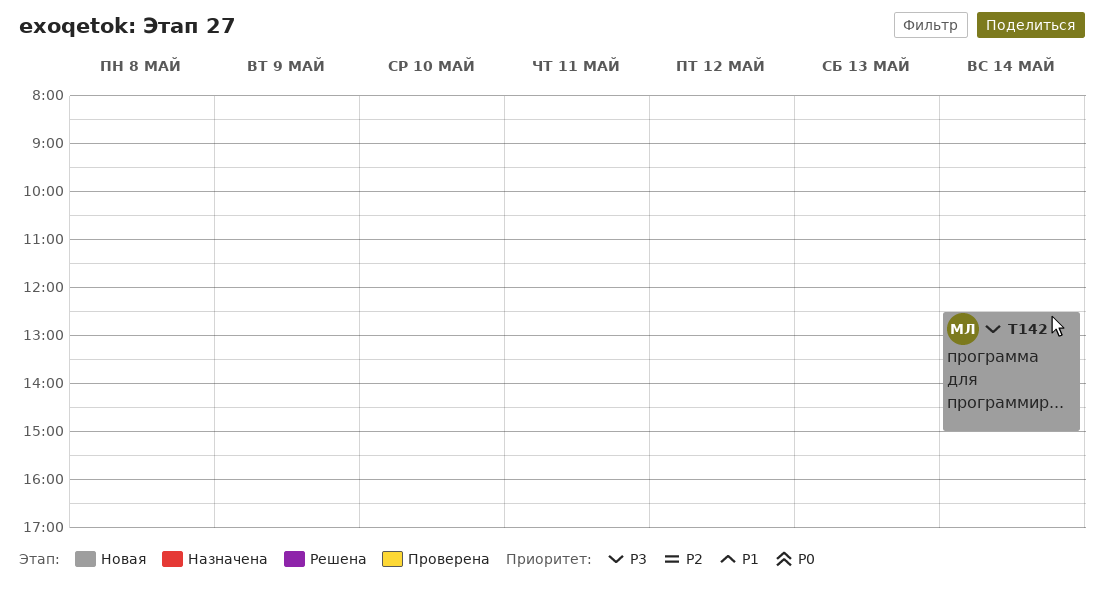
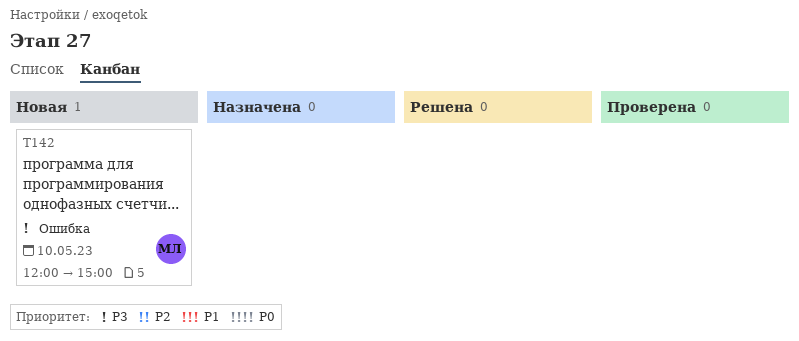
T142, day: May 14 -> May 10
T142, begins: 12:30 -> 12:00

